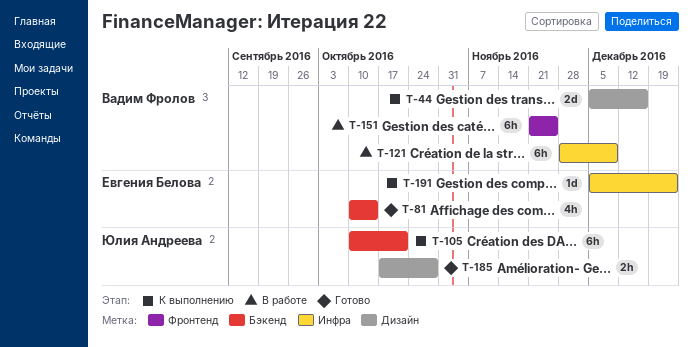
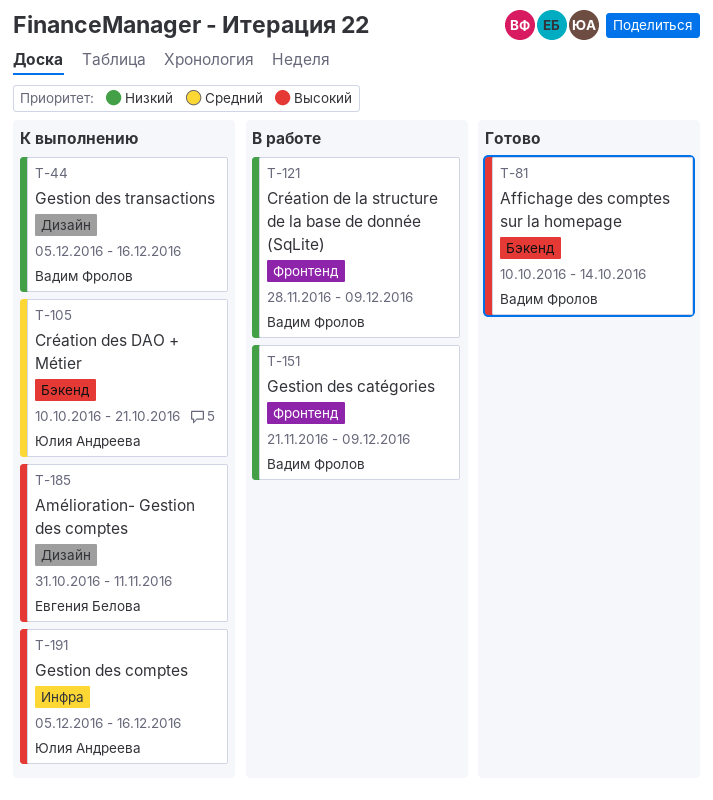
T-81, owner: Евгения Белова -> Вадим Фролов
T-121, label: Инфра -> Фронтенд
T-151, due: Nov 25 -> Dec 9
T-185, status: Готово -> К выполнению
T-185, owner: Юлия Андреева -> Евгения Белова
T-185, start: Oct 17 -> Oct 31
T-185, due: Oct 28 -> Nov 11
T-191, owner: Евгения Белова -> Юлия Андреева
T-191, due: Dec 23 -> Dec 16

